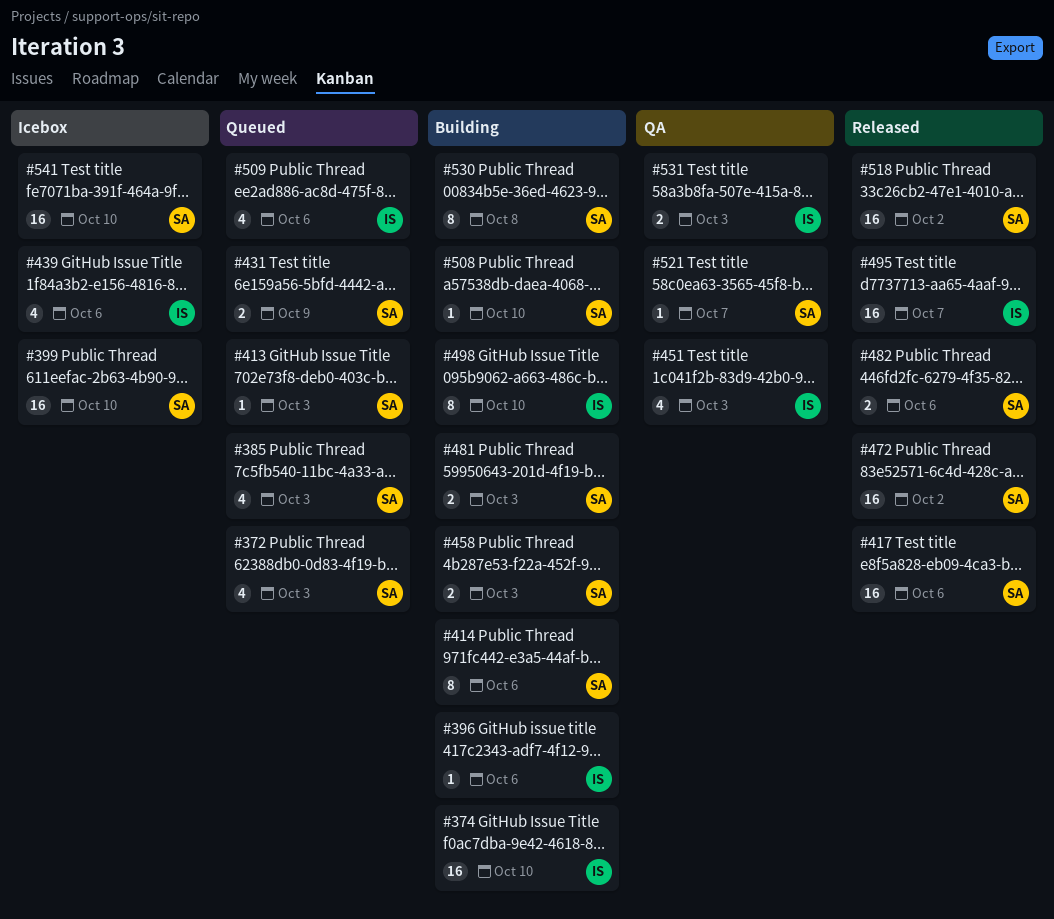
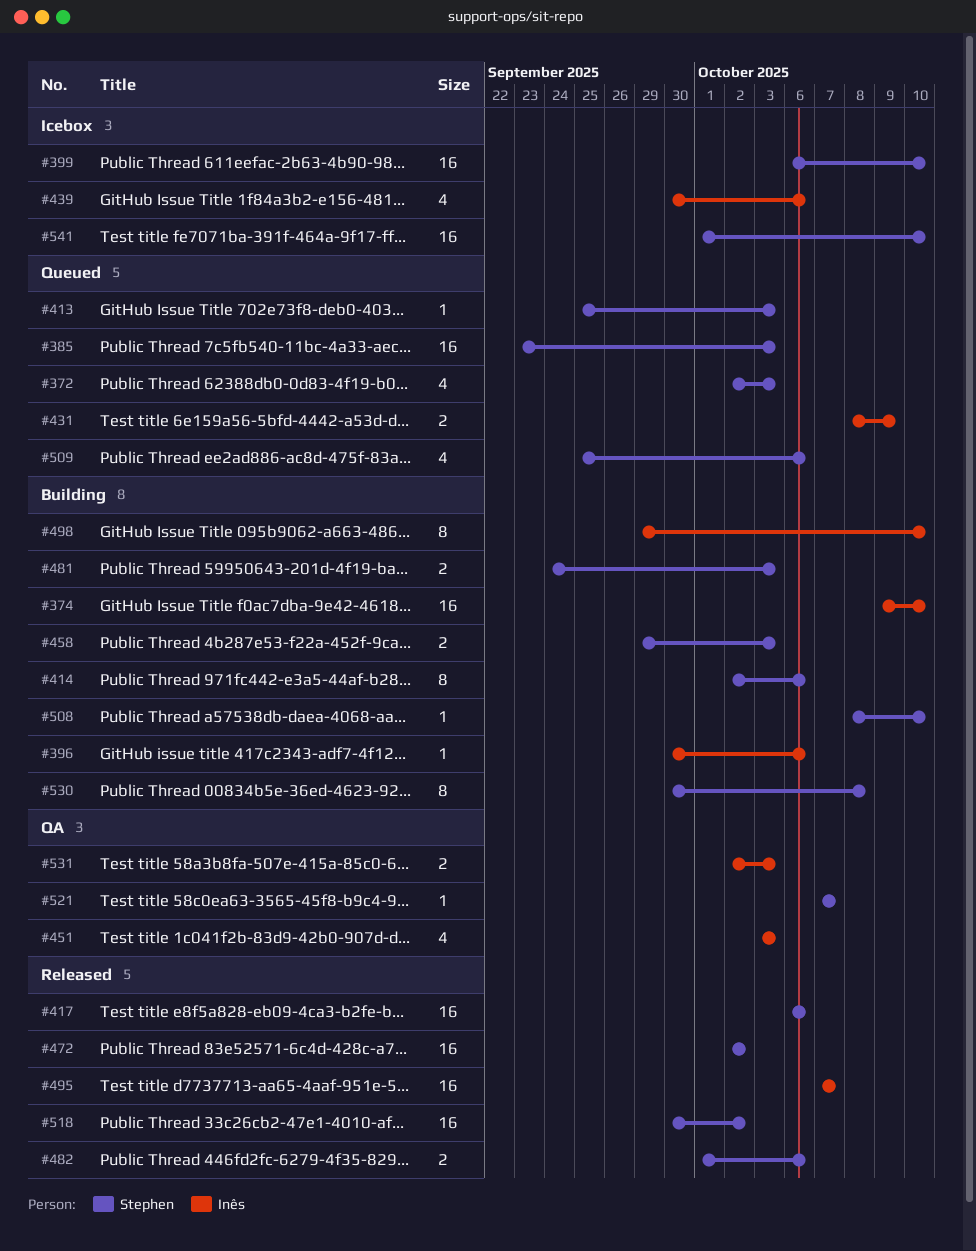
#385, estimate: 4 -> 16
#431, owner: Stephen -> Inês
#509, owner: Inês -> Stephen

